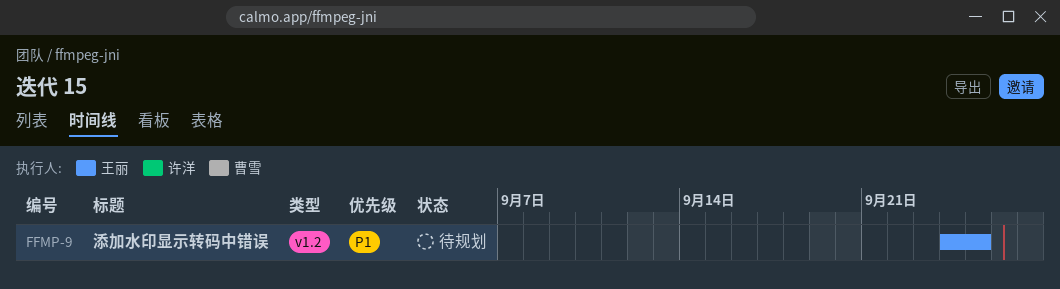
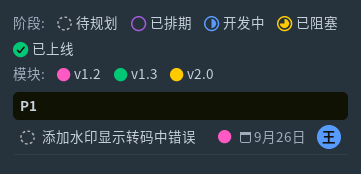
添加水印显示转码中错误, due: Sep 25 -> Sep 26

